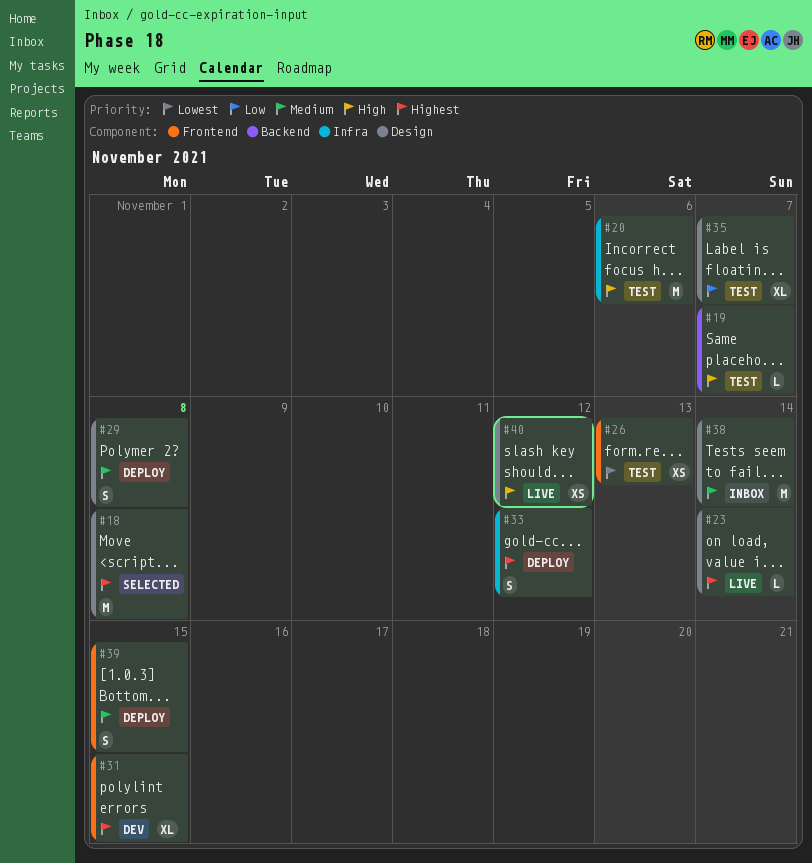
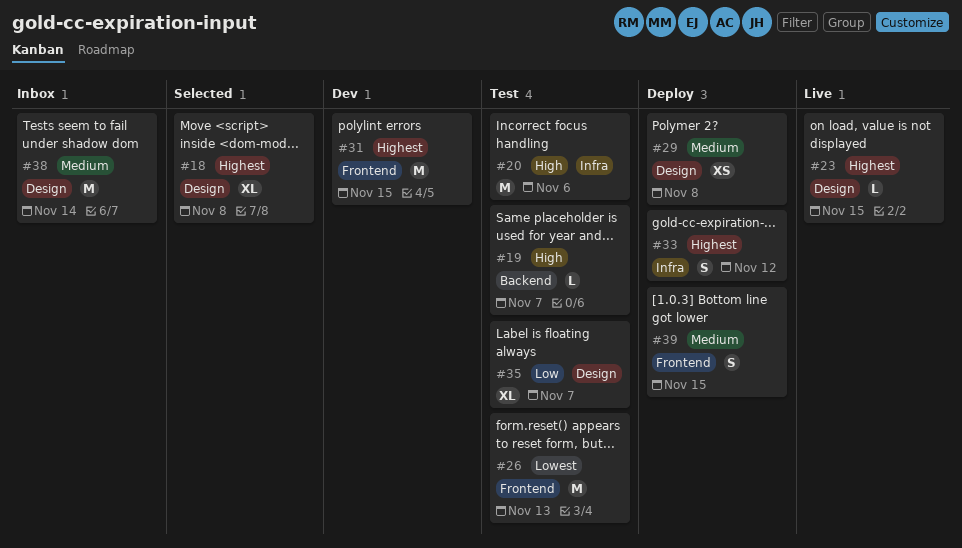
#18, estimate: M -> XL
#23, due: Nov 14 -> Nov 15
#26, estimate: XS -> M
#29, estimate: S -> XS
#31, estimate: XL -> M
#40: present -> none

